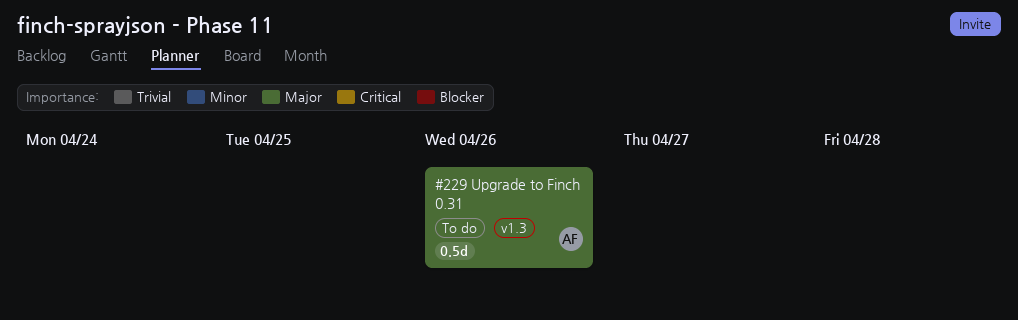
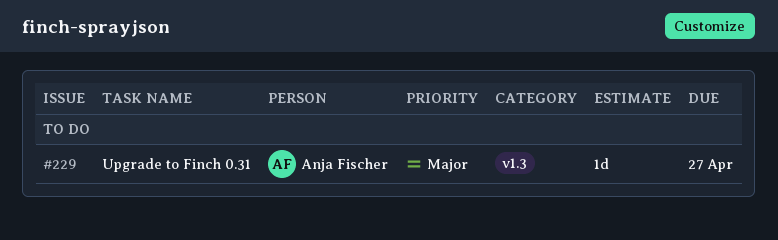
#229, estimate: 0.5d -> 1d
#229, due: Apr 26 -> Apr 27

